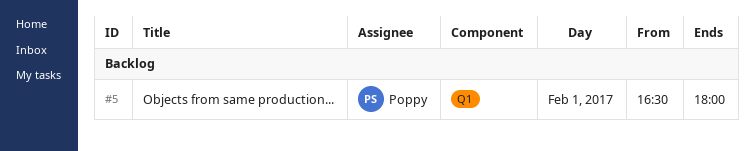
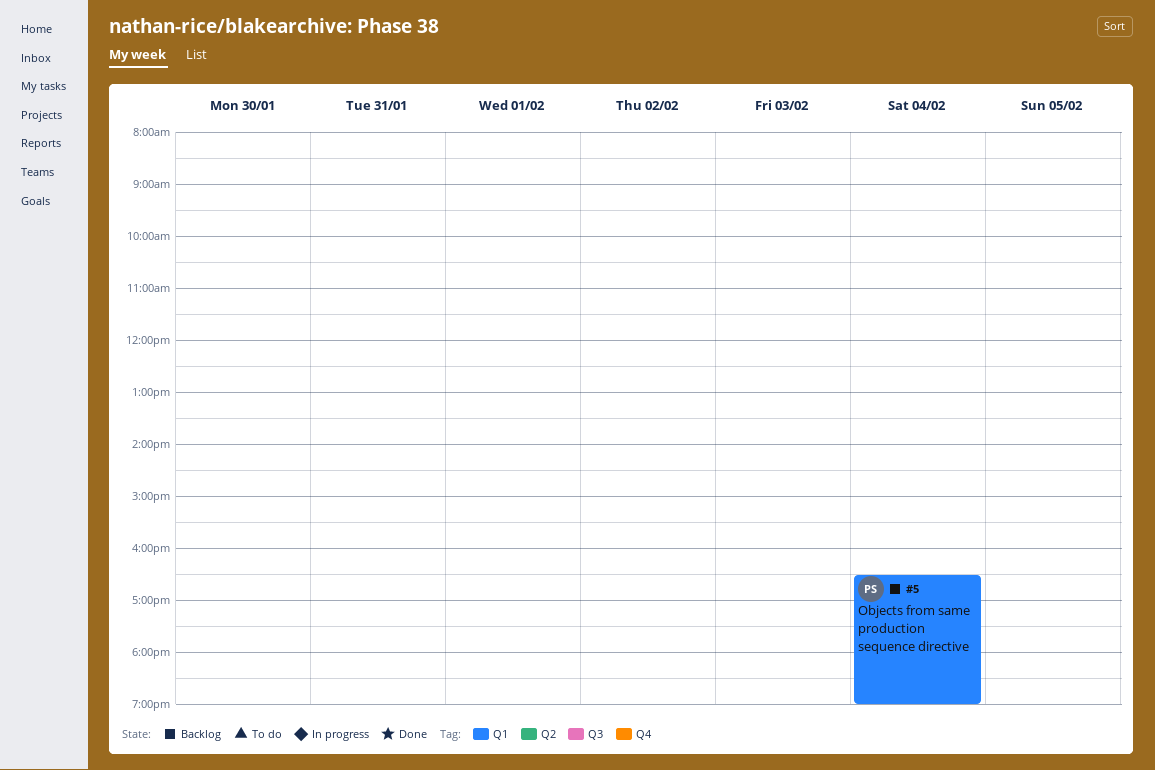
#5, day: Feb 1 -> Feb 4
#5, ends: 18:00 -> 19:00

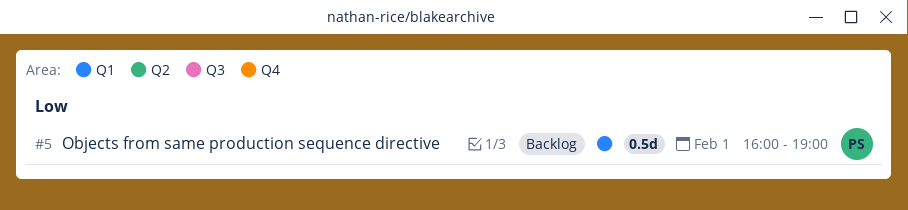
#5, day: Feb 4 -> Feb 1
#5, begins: 16:30 -> 16:00

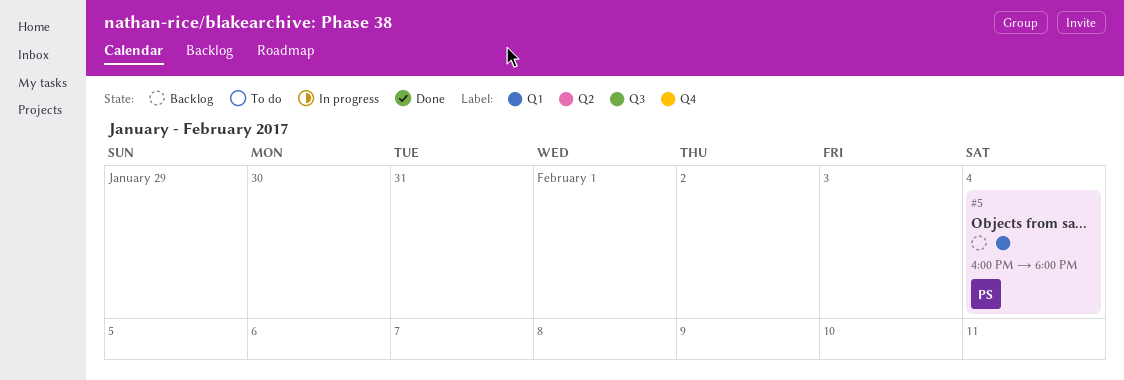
#5, day: Feb 1 -> Feb 4
#5, ends: 19:00 -> 18:00

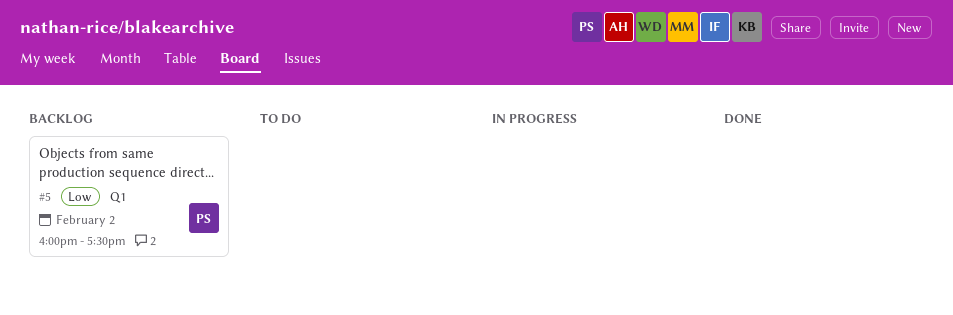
#5, day: Feb 4 -> Feb 2
#5, ends: 18:00 -> 17:30

